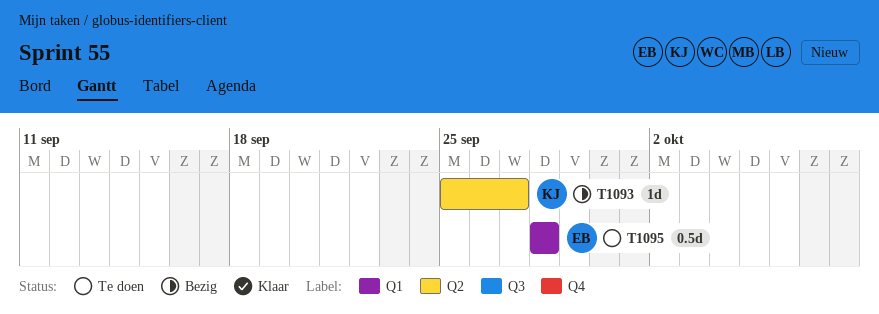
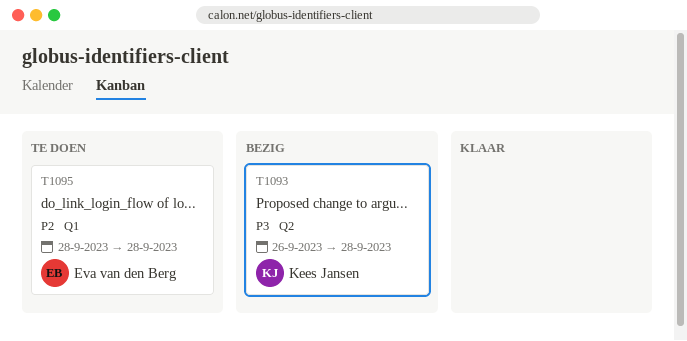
T1093, start: Sep 25 -> Sep 26
T1093, due: Sep 27 -> Sep 28

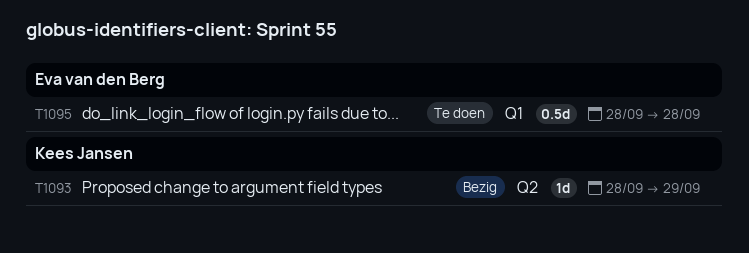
T1093, start: Sep 26 -> Sep 28
T1093, due: Sep 28 -> Sep 29

